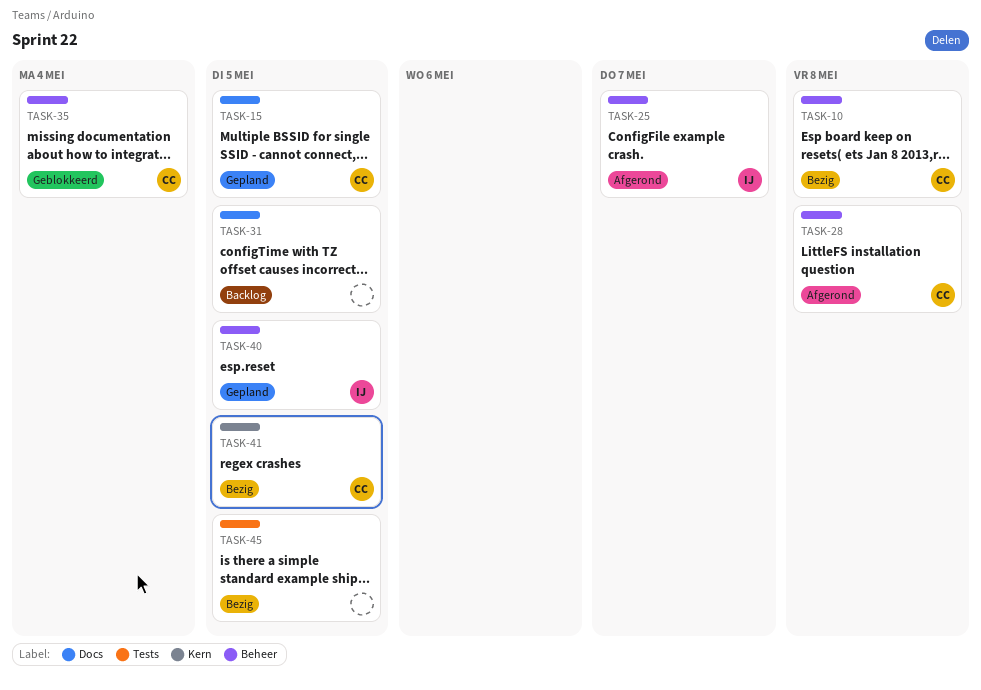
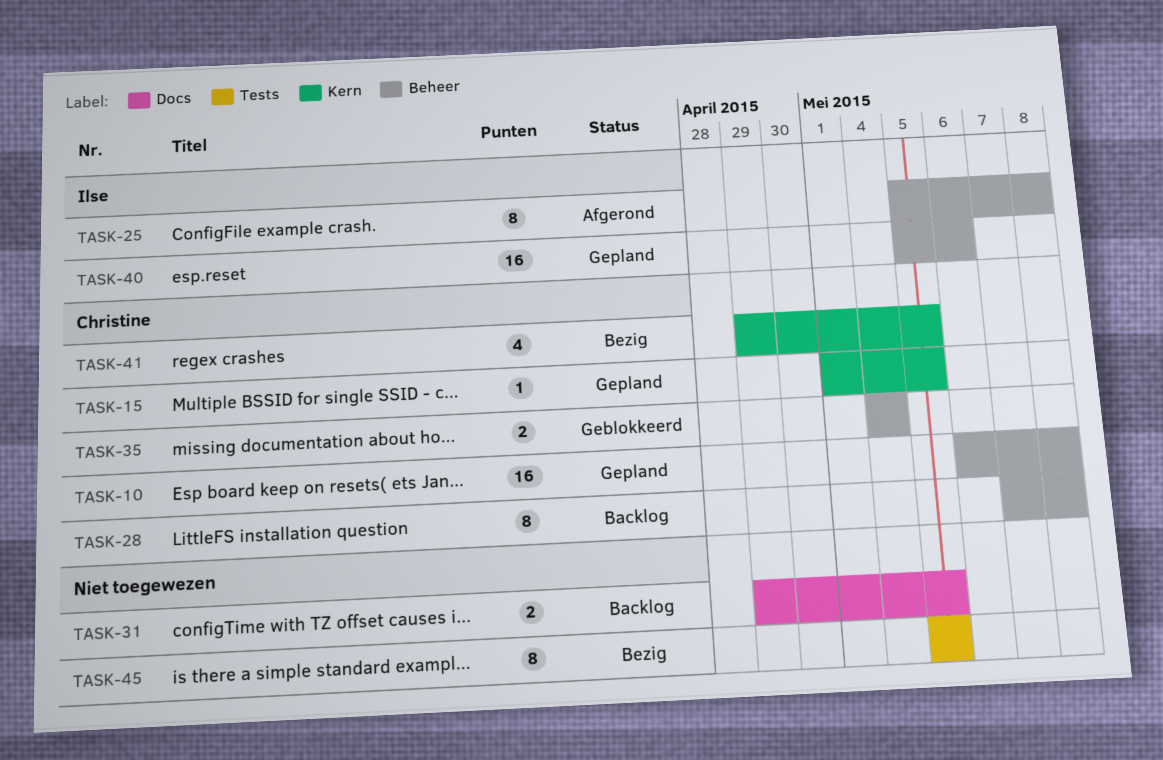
TASK-10, status: Bezig -> Gepland
TASK-15, label: Docs -> Kern
TASK-25, due: May 7 -> May 8
TASK-28, status: Afgerond -> Backlog
TASK-40, due: May 5 -> May 6

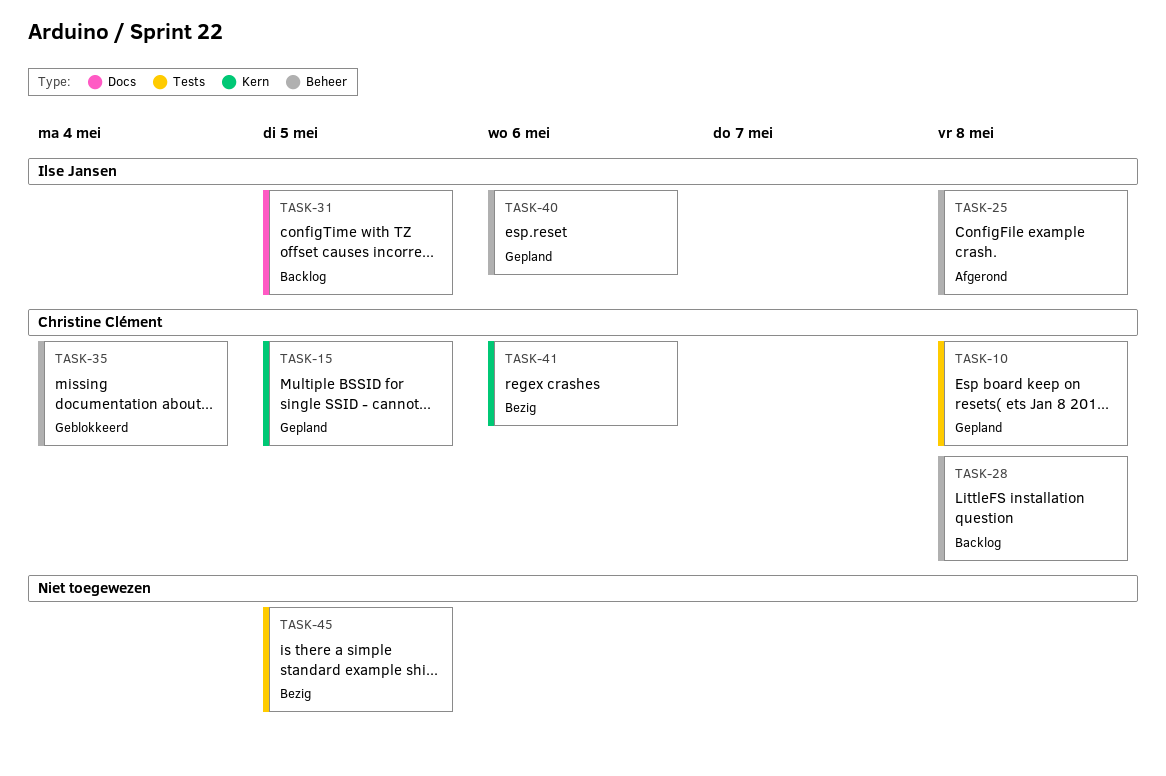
TASK-10, label: Beheer -> Tests
TASK-31, owner: none -> Ilse Jansen
TASK-41, due: May 5 -> May 6

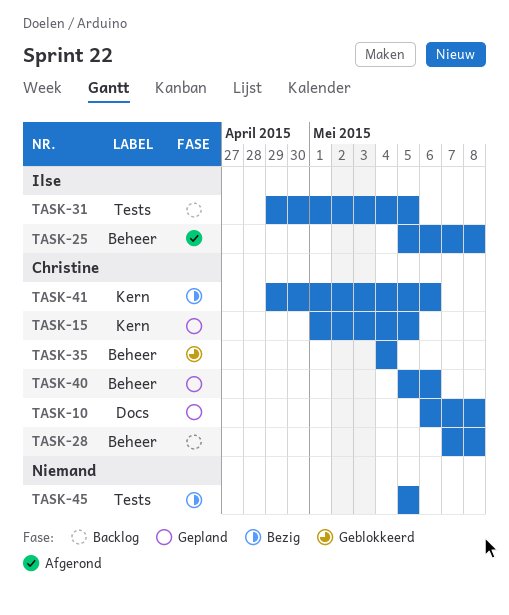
TASK-10, label: Tests -> Docs
TASK-31, label: Docs -> Tests
TASK-40, owner: Ilse Jansen -> Christine Clément

